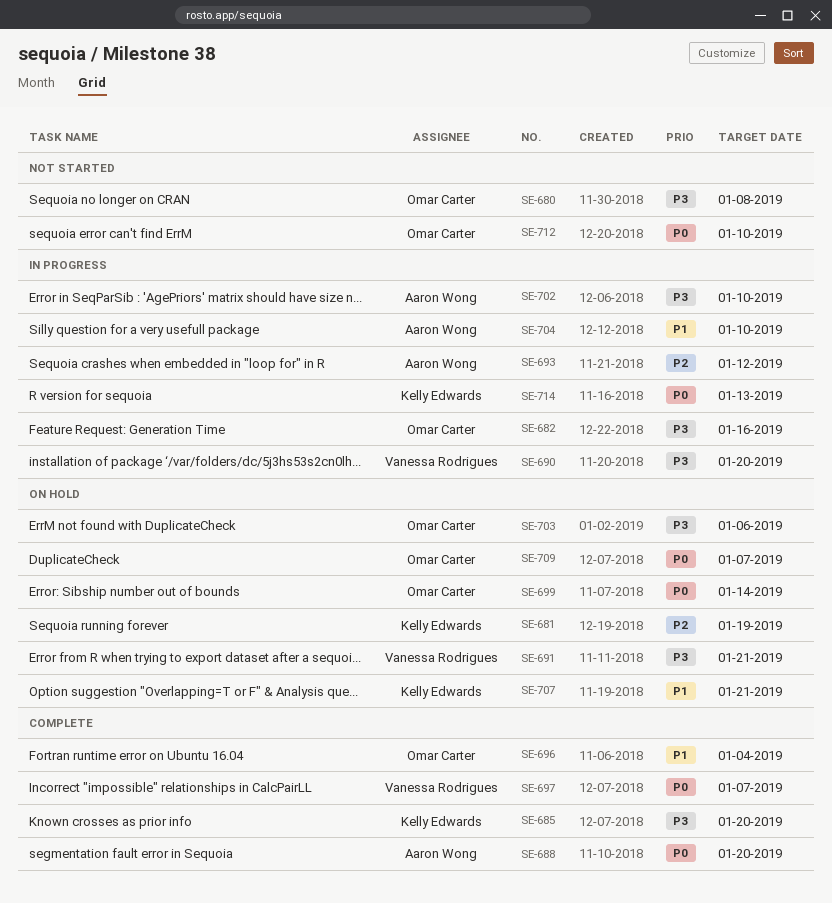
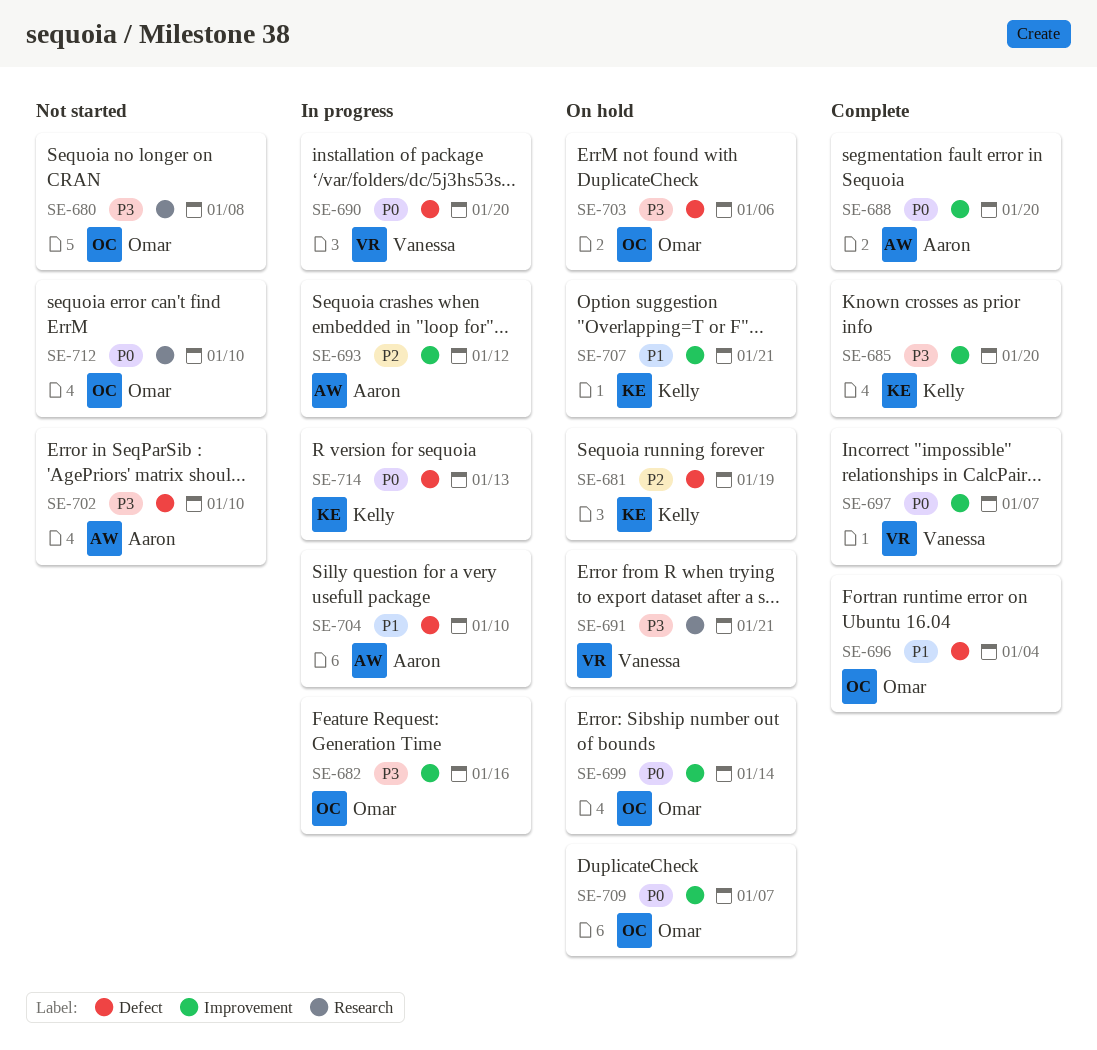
SE-690, priority: P3 -> P0
SE-702, status: In progress -> Not started

